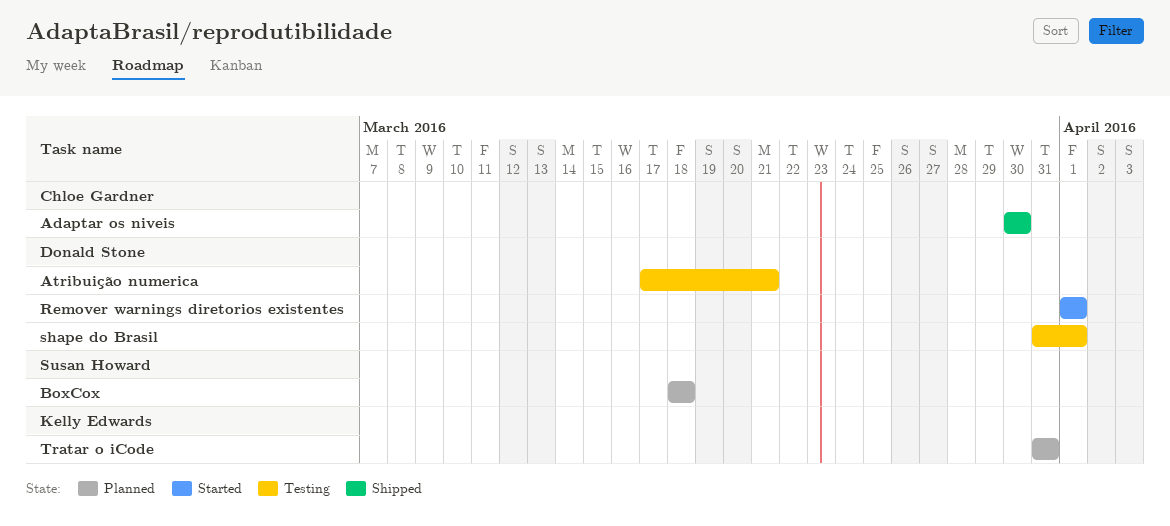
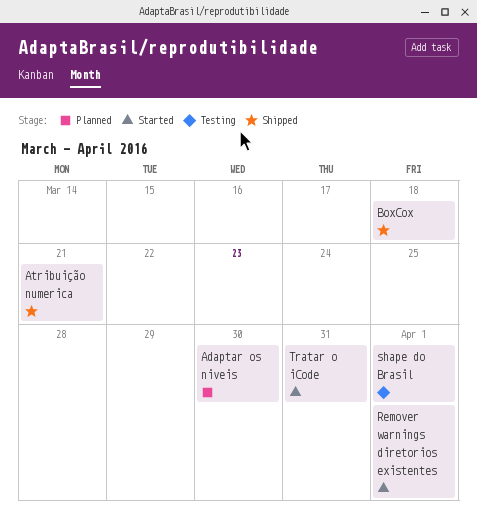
Adaptar os niveis, status: Shipped -> Planned
Atribuição numerica, status: Testing -> Shipped
BoxCox, status: Planned -> Shipped
Tratar o iCode, status: Planned -> Started

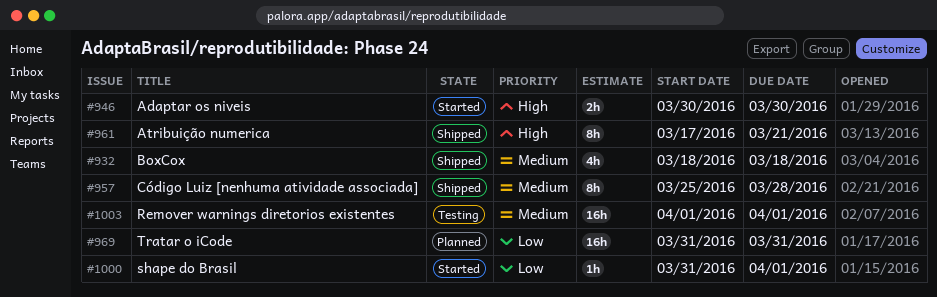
Adaptar os niveis, status: Planned -> Started
Código Luiz [nenhuma atividade associada]: none -> present
Remover warnings diretorios existentes, status: Started -> Testing
shape do Brasil, status: Testing -> Started
Tratar o iCode, status: Started -> Planned

